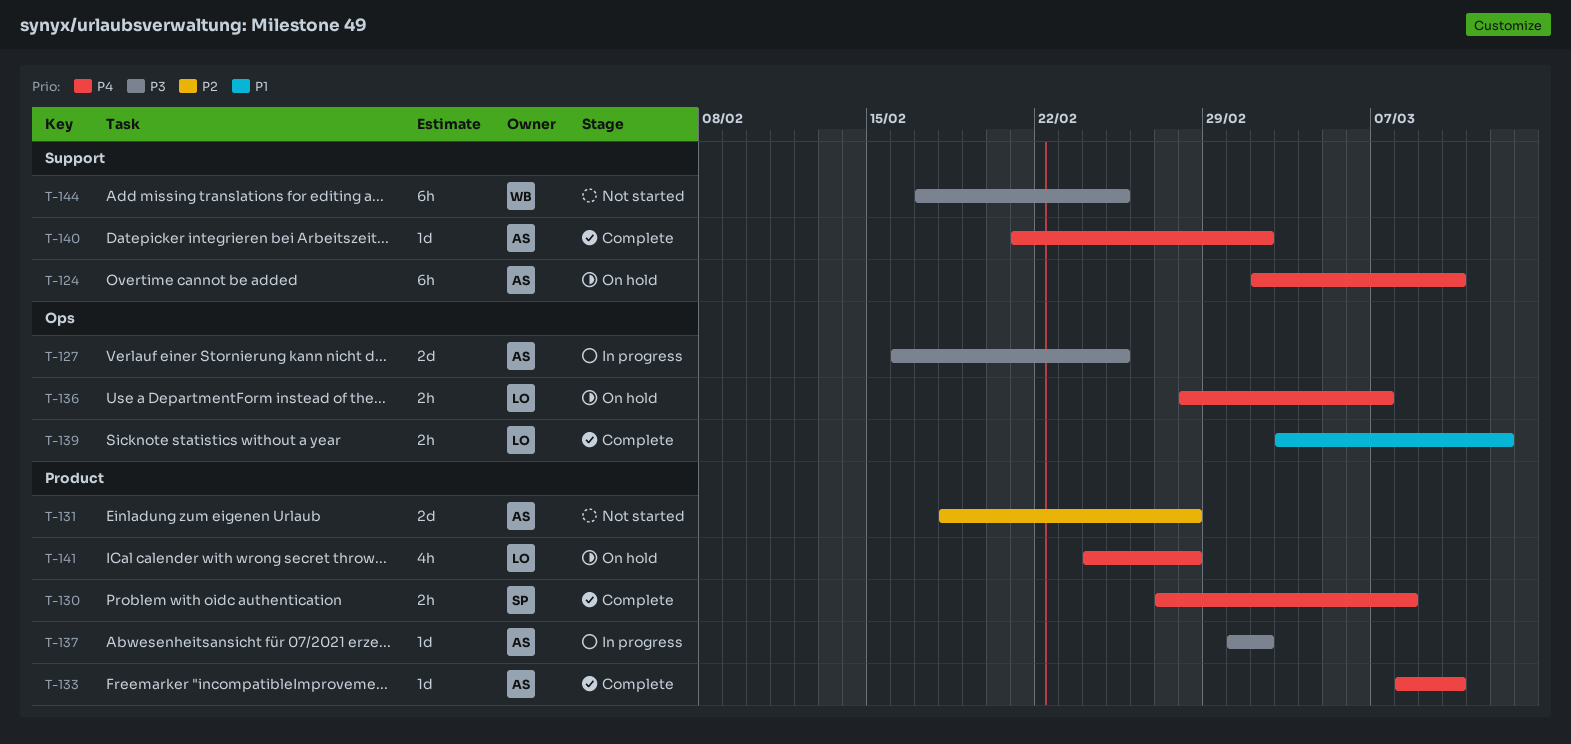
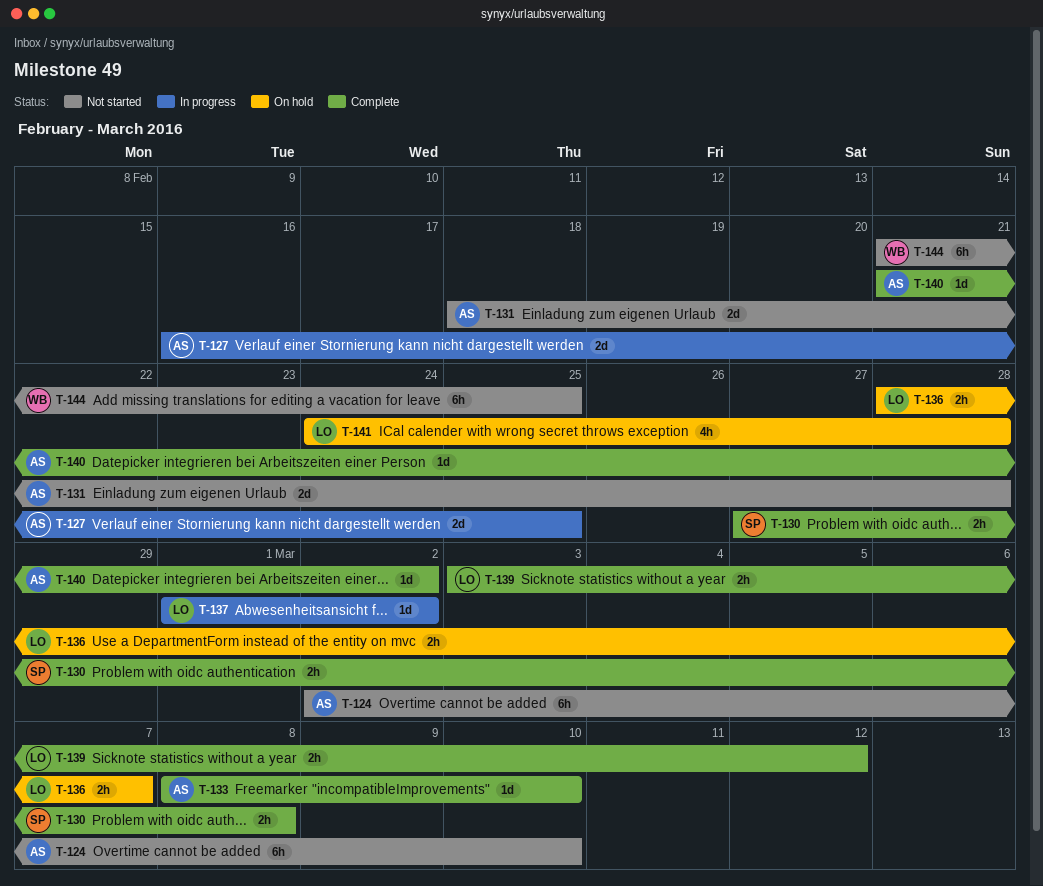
T-124, status: On hold -> Not started
T-137, owner: AS -> LO
T-144, start: Feb 17 -> Feb 21

